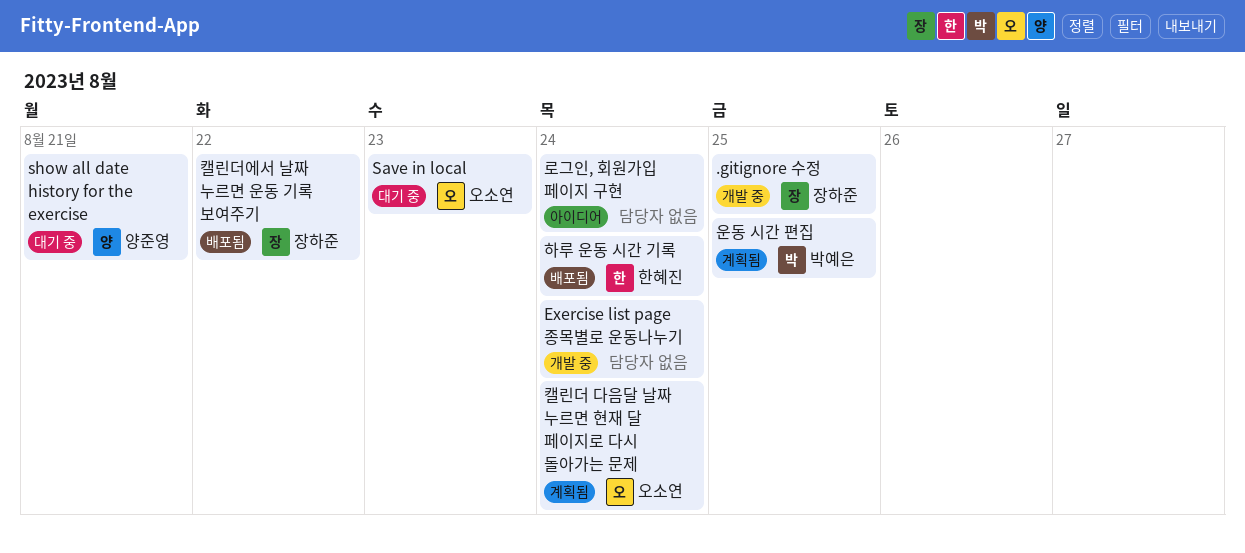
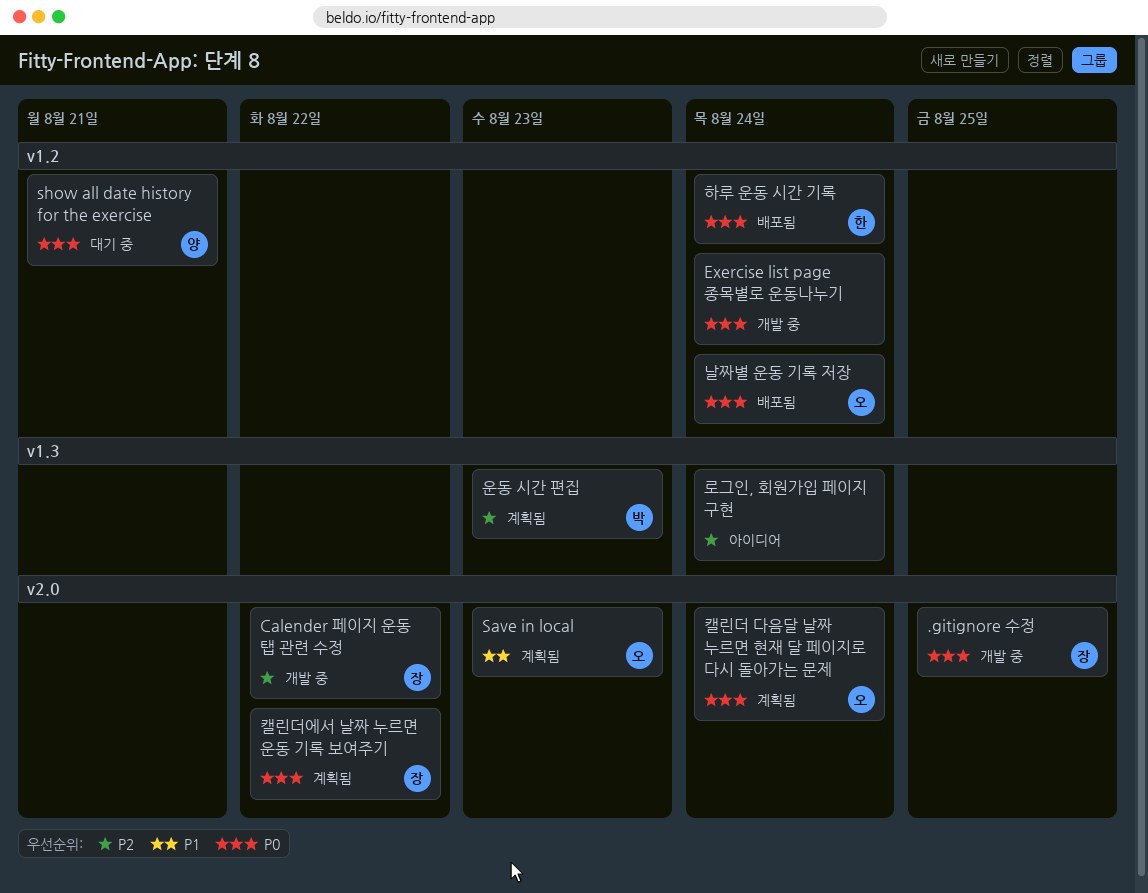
Calender 페이지 운동 탭 관련 수정: none -> present
Save in local, status: 대기 중 -> 계획됨
날짜별 운동 기록 저장: none -> present
운동 시간 편집, due: Aug 25 -> Aug 23
캘린더에서 날짜 누르면 운동 기록 보여주기, status: 배포됨 -> 계획됨

